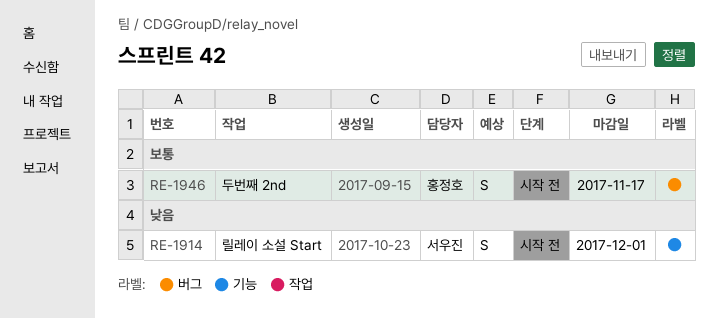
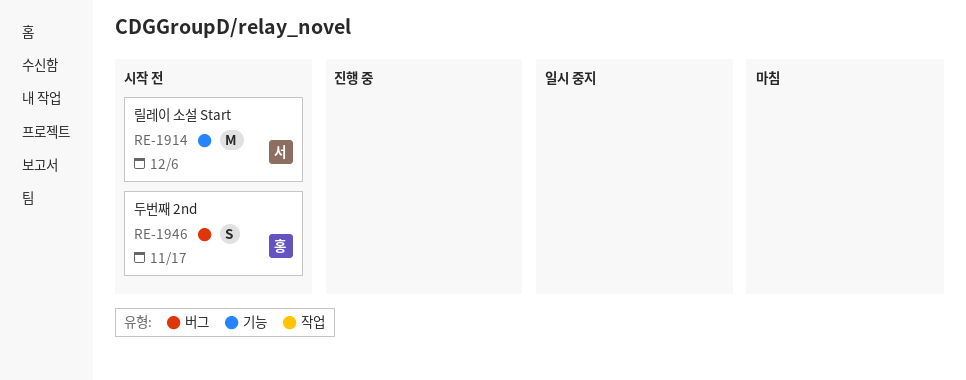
RE-1914, estimate: S -> M
RE-1914, due: Dec 1 -> Dec 6

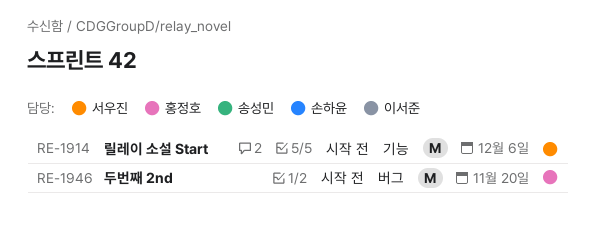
RE-1946, estimate: S -> M
RE-1946, due: Nov 17 -> Nov 20

